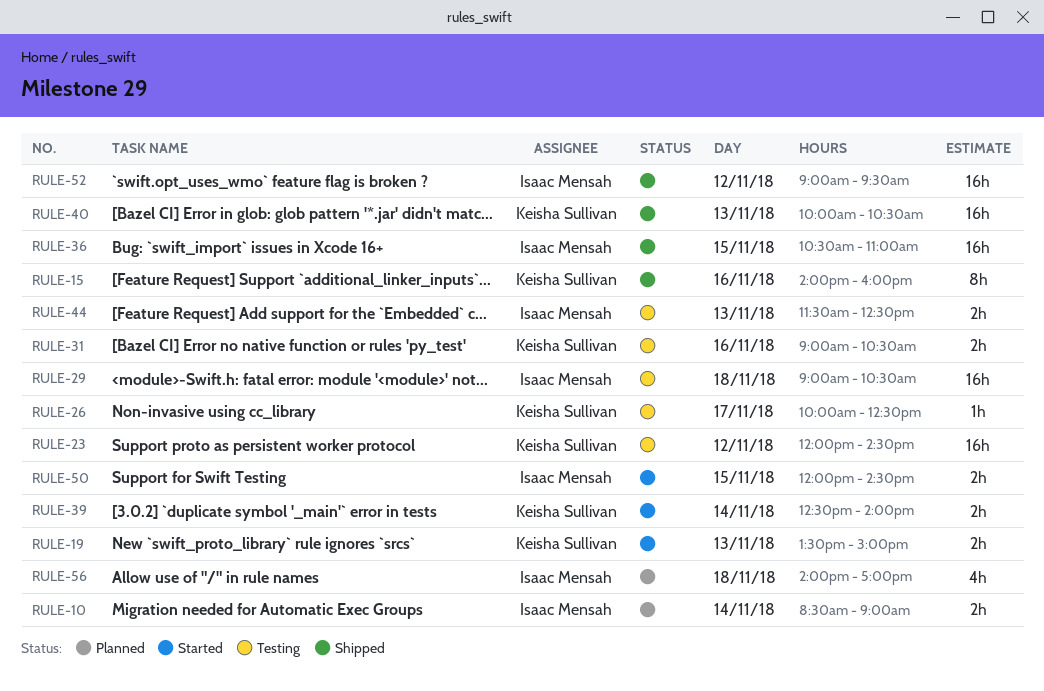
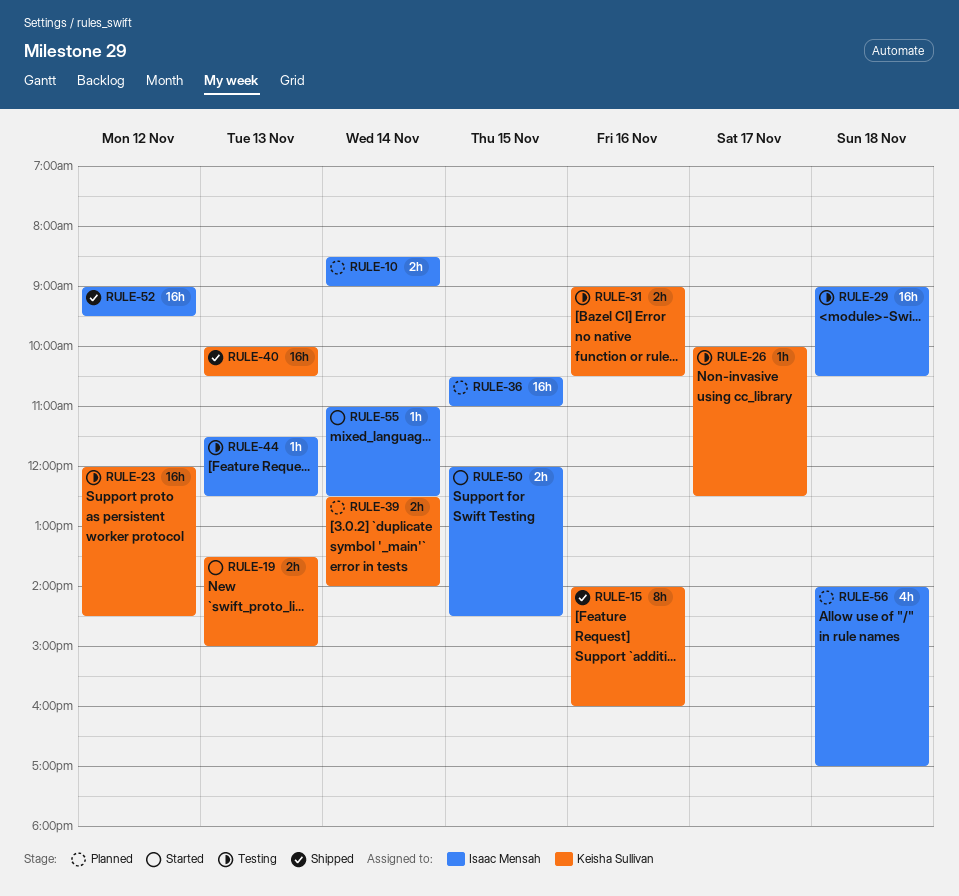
RULE-36, status: Shipped -> Planned
RULE-39, status: Started -> Planned
RULE-44, estimate: 2h -> 1h
RULE-55: none -> present

